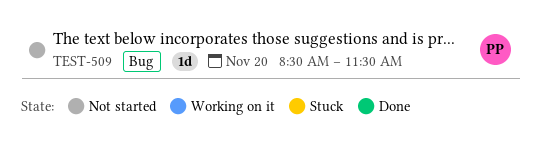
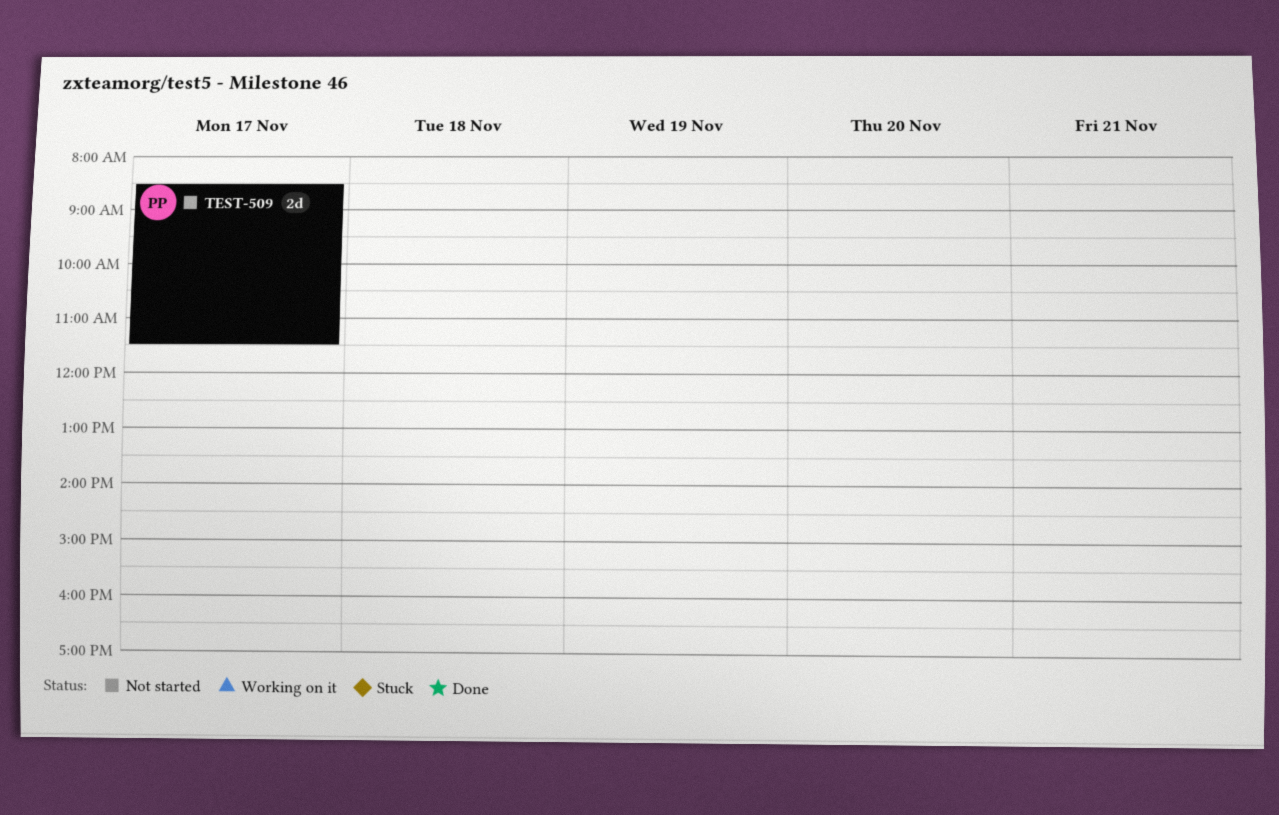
TEST-509, estimate: 1d -> 2d
TEST-509, day: Nov 20 -> Nov 17

